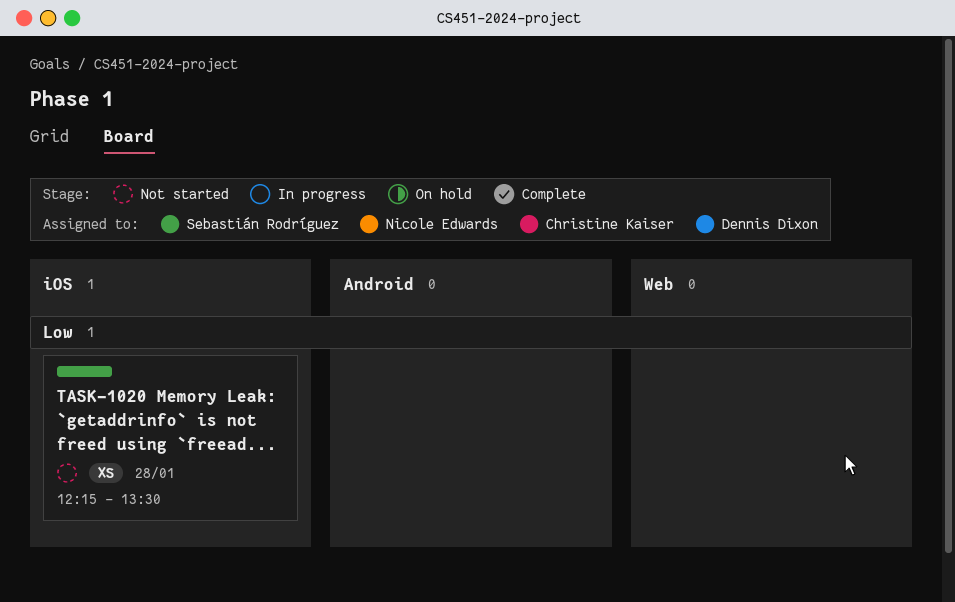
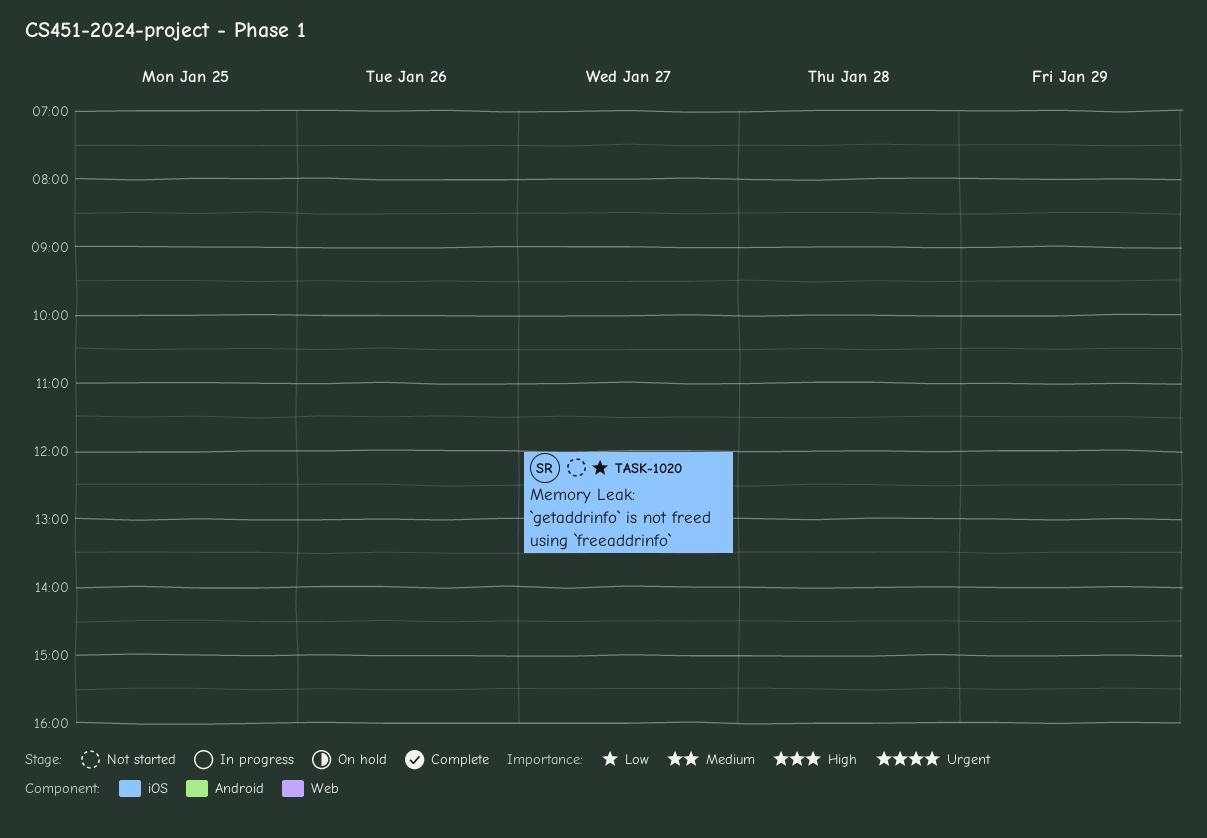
TASK-1020, day: Jan 28 -> Jan 27
TASK-1020, begins: 12:15 -> 12:00

